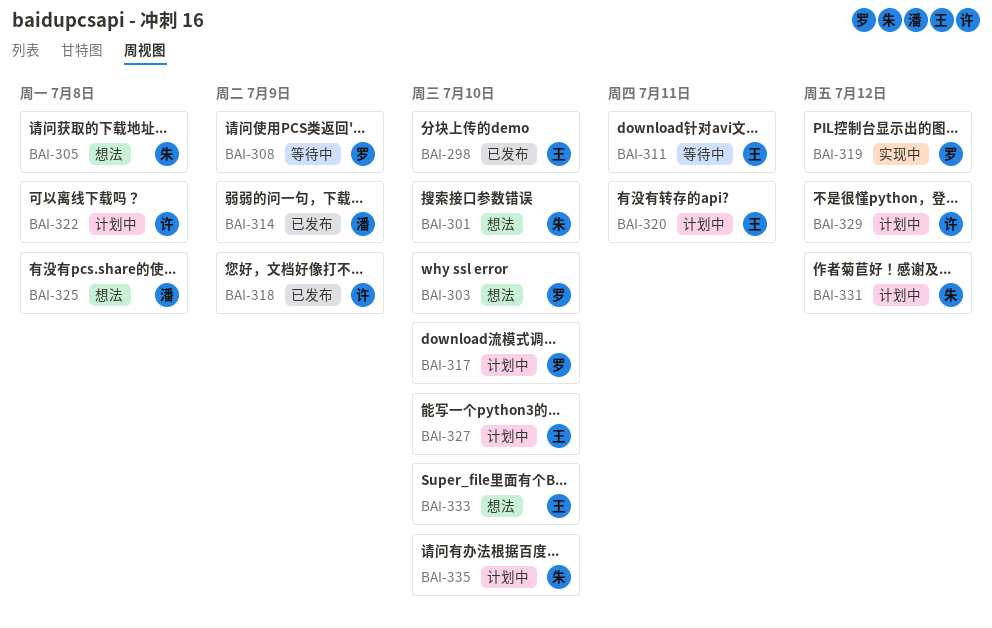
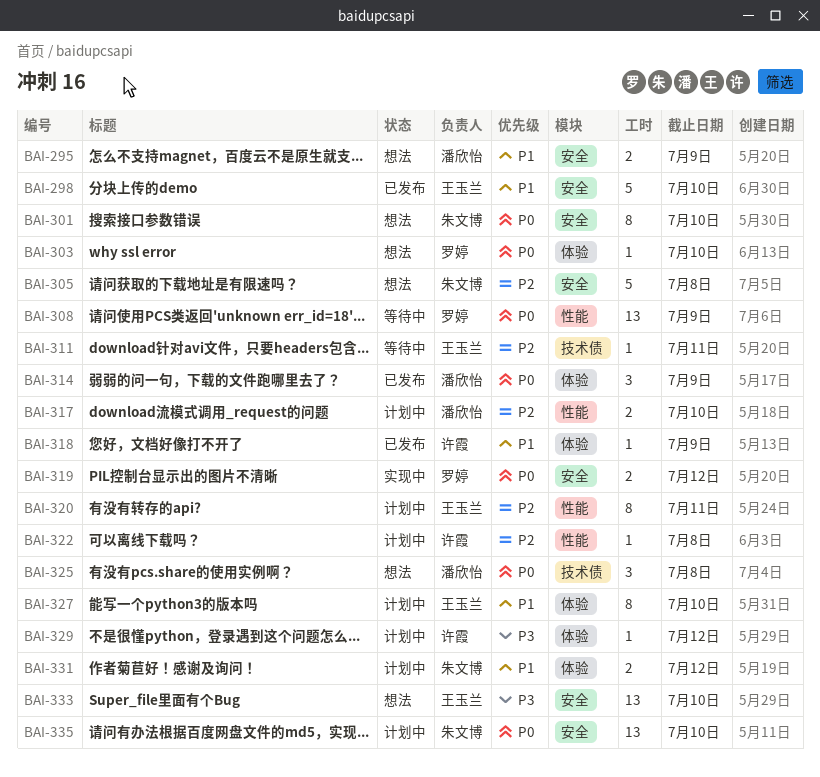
BAI-295: none -> present
BAI-317, owner: 罗婷 -> 潘欣怡

